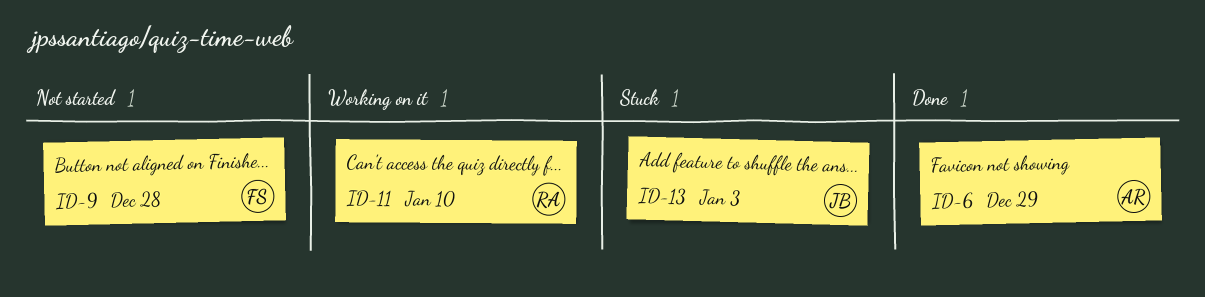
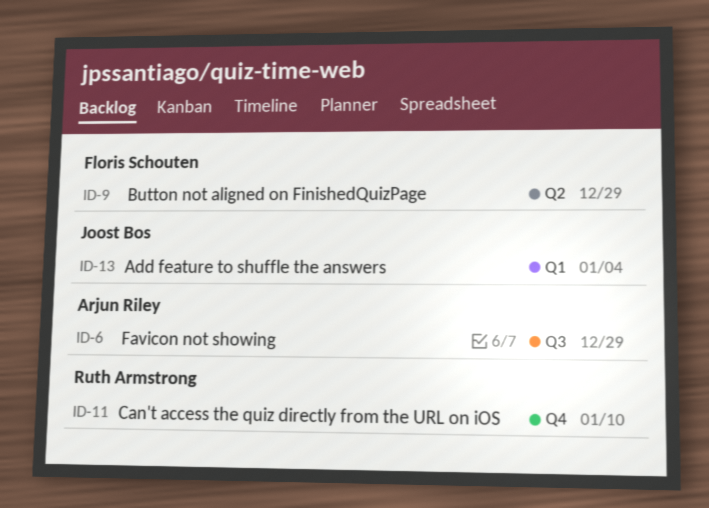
ID-9, due: Dec 28 -> Dec 29
ID-13, due: Jan 3 -> Jan 4

